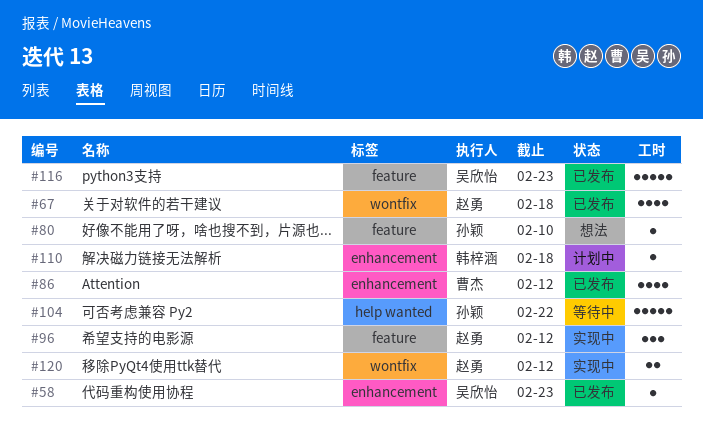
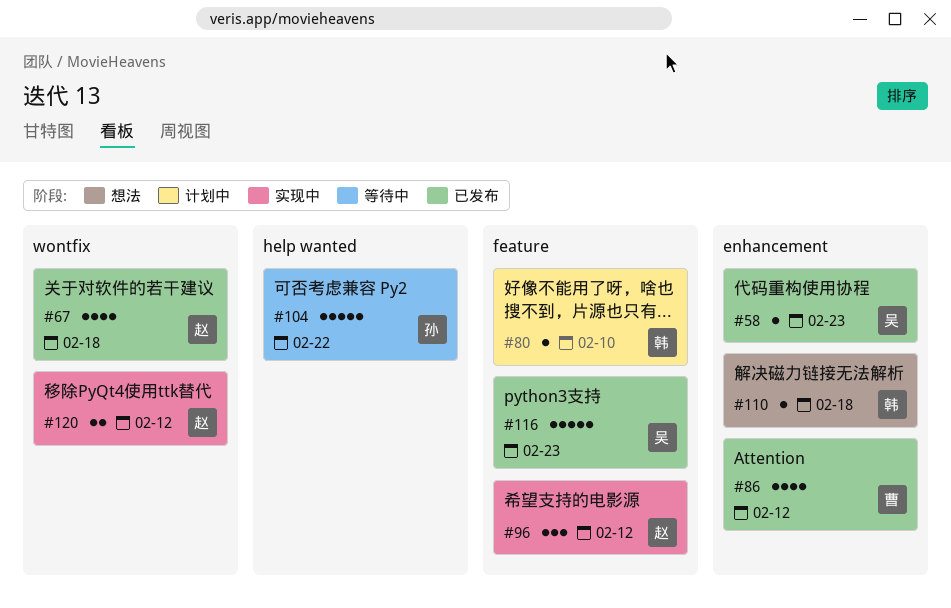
#80, status: 想法 -> 计划中
#80, owner: 孙颖 -> 韩梓涵
#110, status: 计划中 -> 想法

